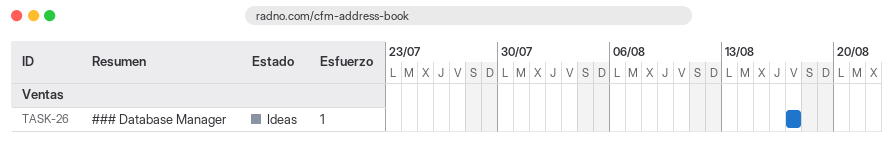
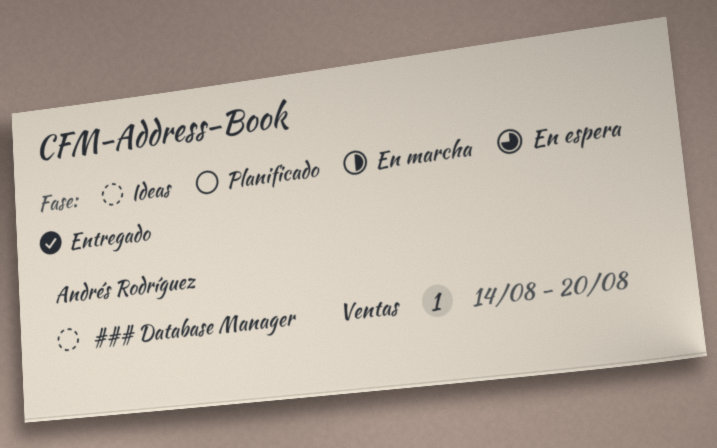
### Database Manager, start: Aug 17 -> Aug 14
### Database Manager, due: Aug 17 -> Aug 20

